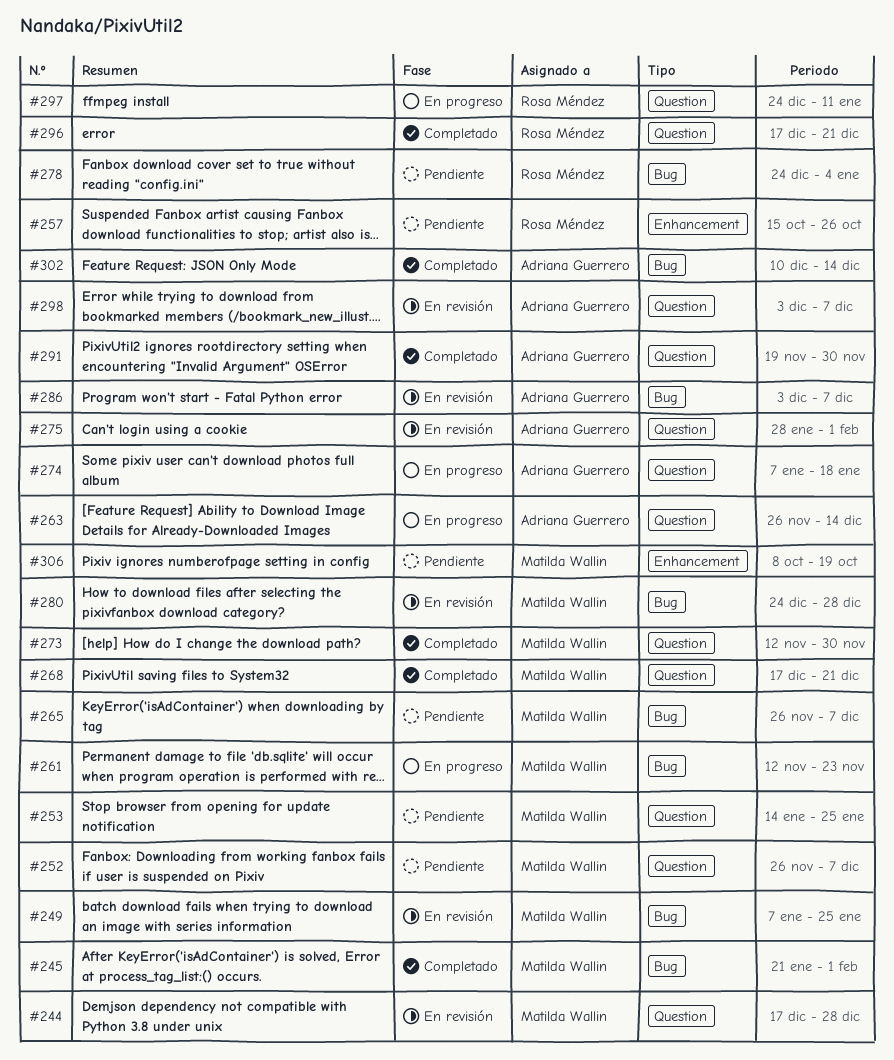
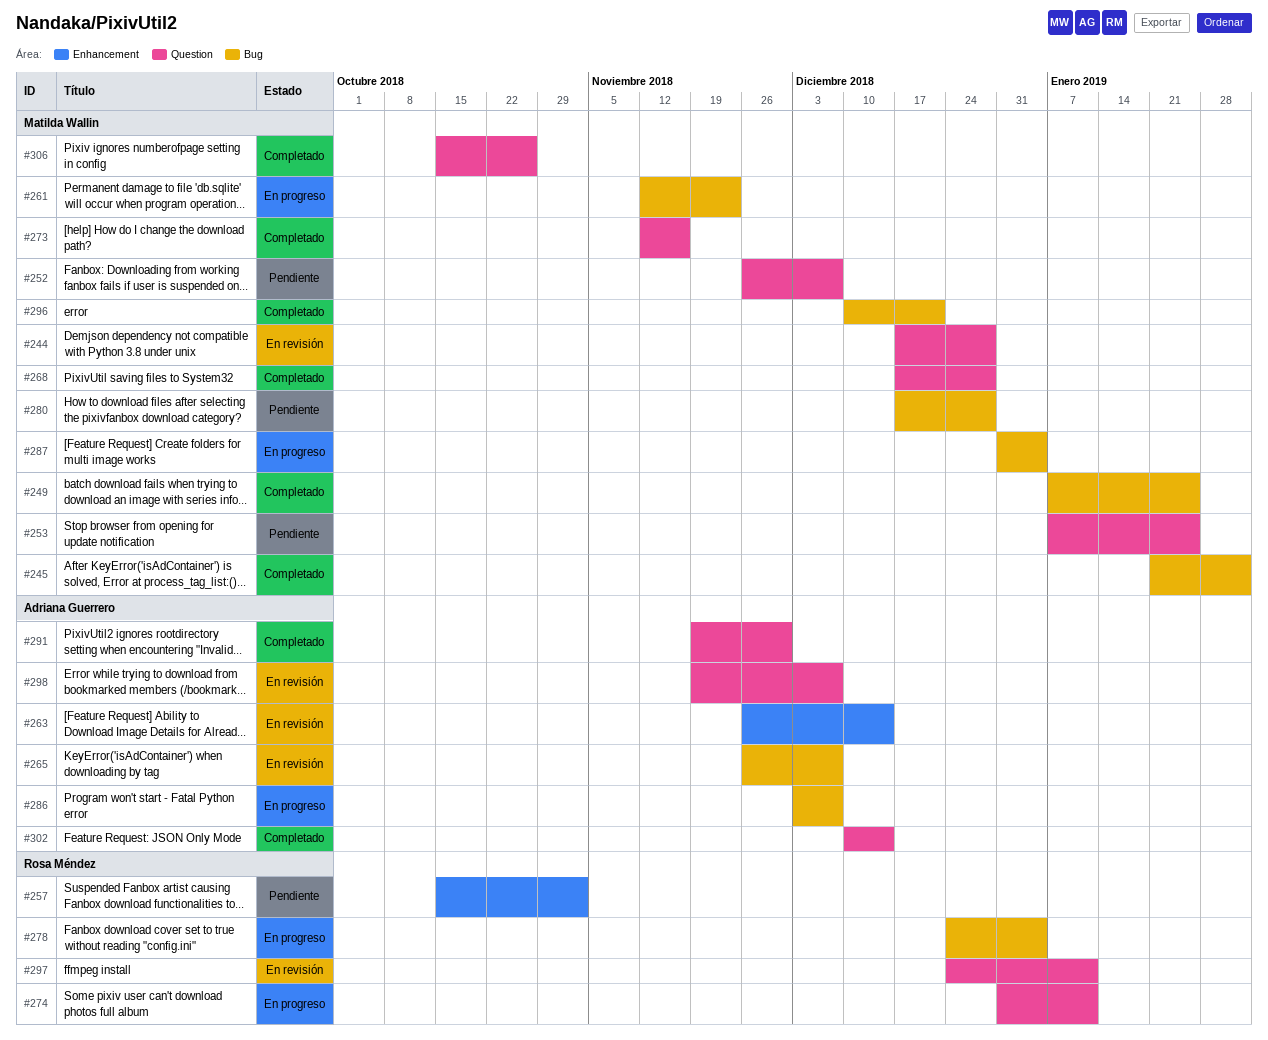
#249, status: En revisión -> Completado
#253, start: Jan 14 -> Jan 7
#257, due: Oct 26 -> Nov 2
#263, status: En progreso -> En revisión
#263, label: Question -> Enhancement
#265, status: Pendiente -> En revisión
#265, owner: Matilda Wallin -> Adriana Guerrero
#268, due: Dec 21 -> Dec 28
#273, due: Nov 30 -> Nov 16
#274, owner: Adriana Guerrero -> Rosa Méndez
#274, start: Jan 7 -> Dec 31
#274, due: Jan 18 -> Jan 11
#275: present -> none
#278, status: Pendiente -> En progreso
#280, status: En revisión -> Pendiente
#280, start: Dec 24 -> Dec 17
#286, status: En revisión -> En progreso
#287: none -> present
#296, owner: Rosa Méndez -> Matilda Wallin
#296, label: Question -> Bug
#296, start: Dec 17 -> Dec 10
#297, status: En progreso -> En revisión
#298, start: Dec 3 -> Nov 19
#302, label: Bug -> Question
#306, status: Pendiente -> Completado
#306, label: Enhancement -> Question
#306, start: Oct 8 -> Oct 15
#306, due: Oct 19 -> Oct 26

